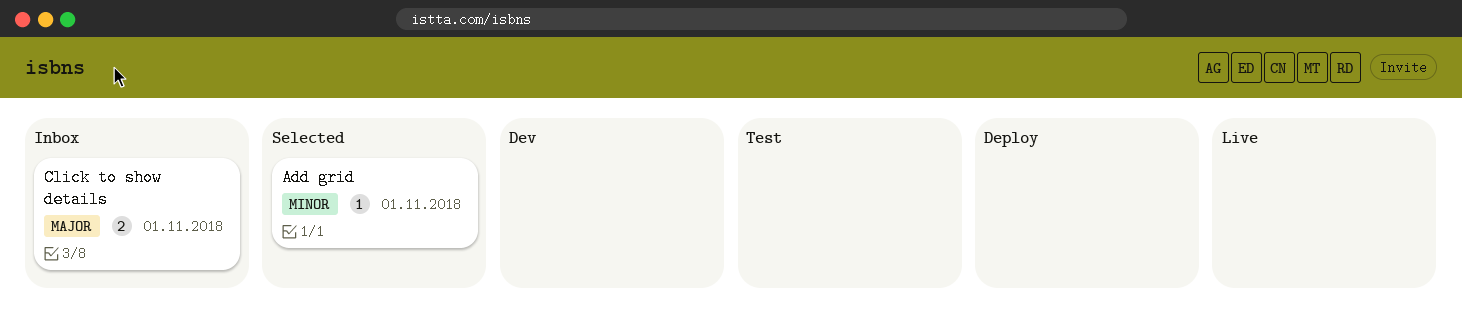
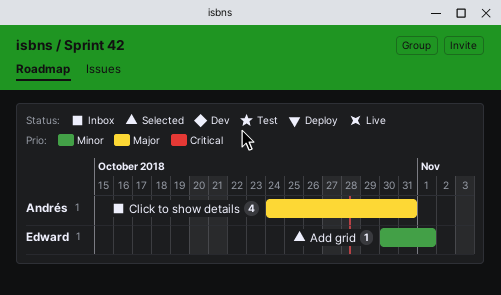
Click to show details, estimate: 2 -> 4
Click to show details, due: Nov 1 -> Oct 31

